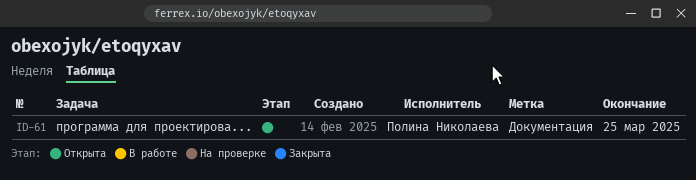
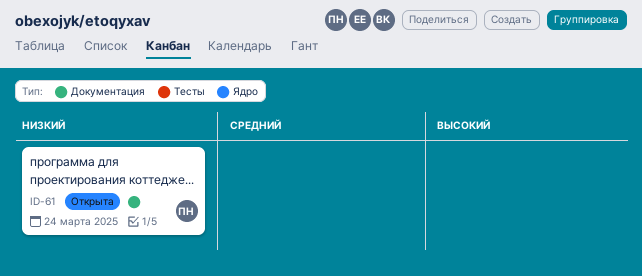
ID-61, due: Mar 25 -> Mar 24

